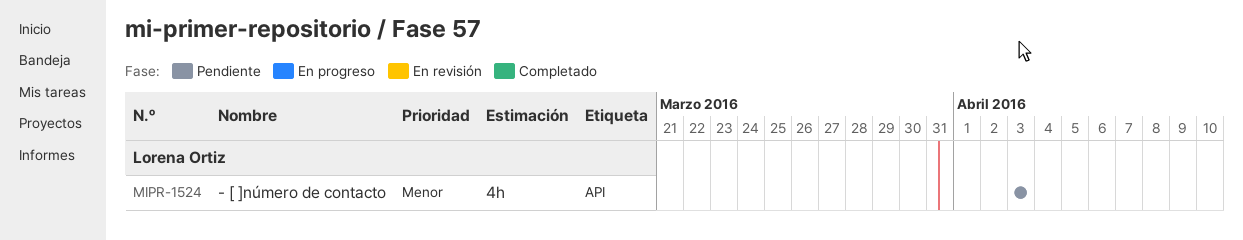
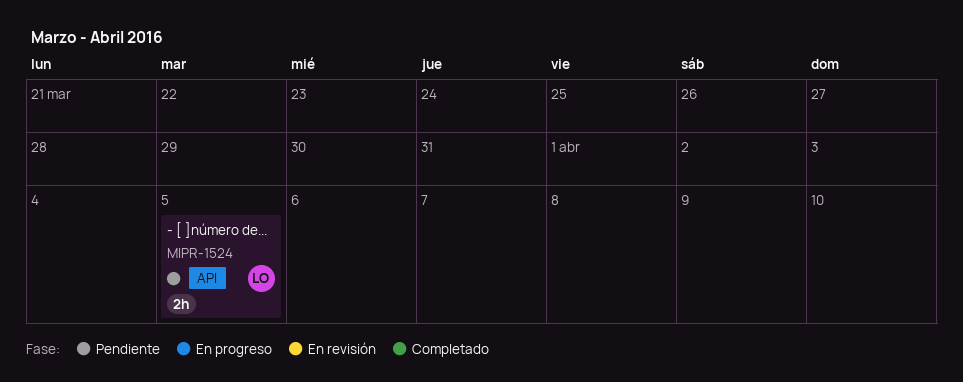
MIPR-1524, estimate: 4h -> 2h
MIPR-1524, due: Apr 3 -> Apr 5

